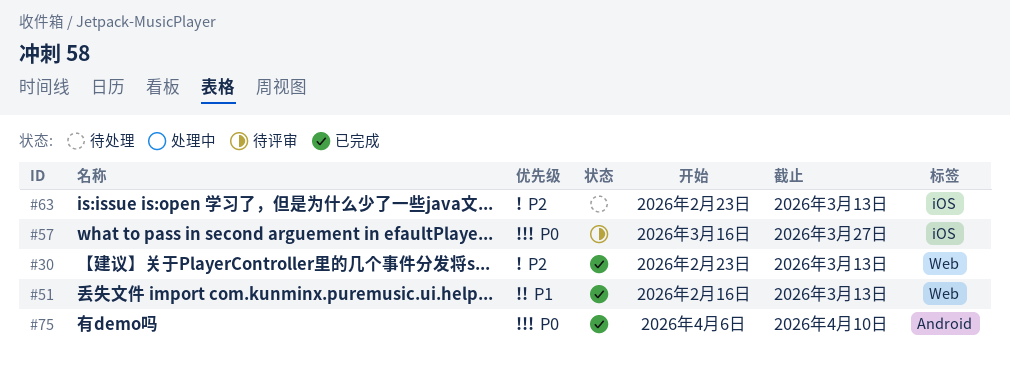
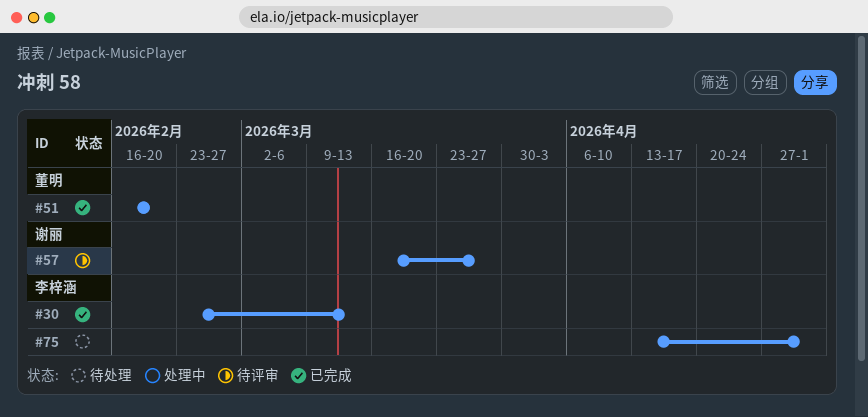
#51, due: Mar 13 -> Feb 20
#63: present -> none
#75, status: 已完成 -> 待处理
#75, start: Apr 6 -> Apr 13
#75, due: Apr 10 -> May 1

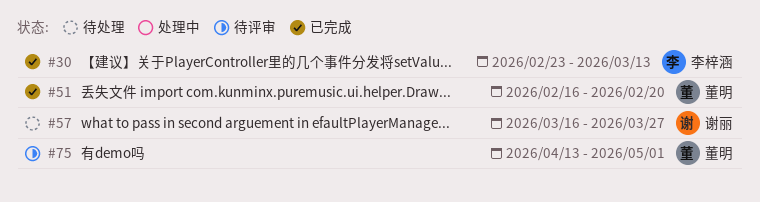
#57, status: 待评审 -> 待处理
#75, status: 待处理 -> 待评审
#75, owner: 李梓涵 -> 董明

